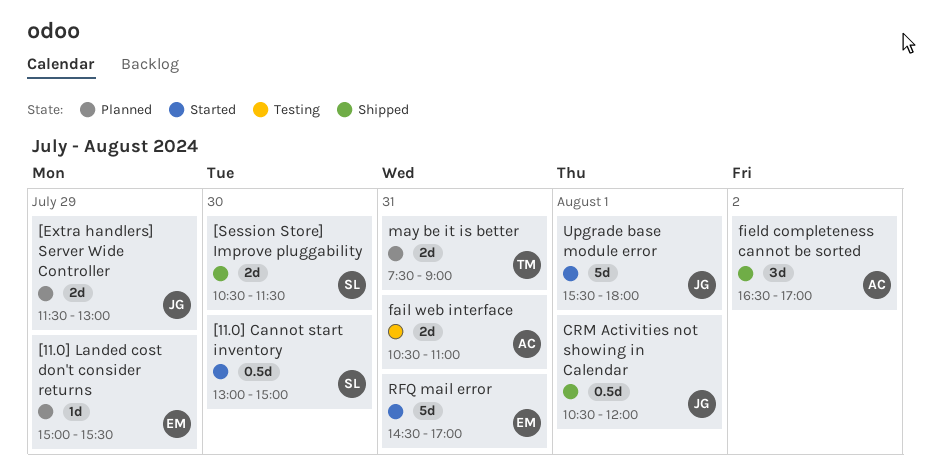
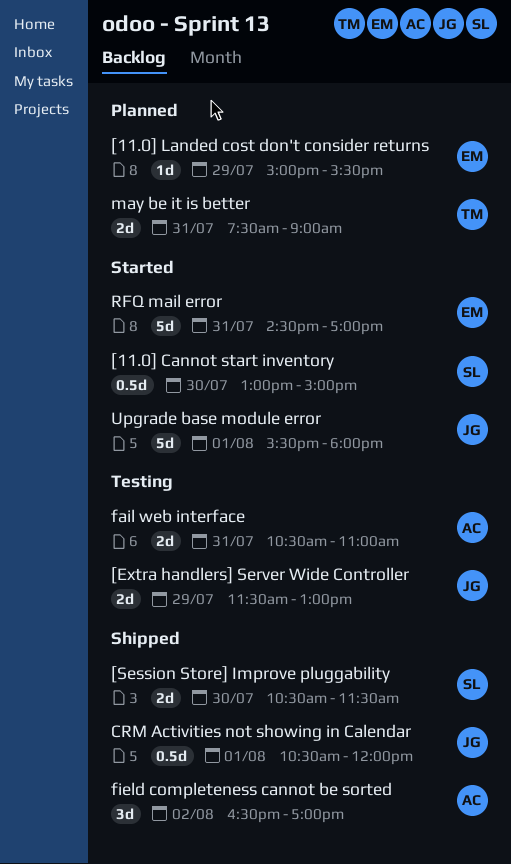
[Extra handlers] Server Wide Controller, status: Planned -> Testing

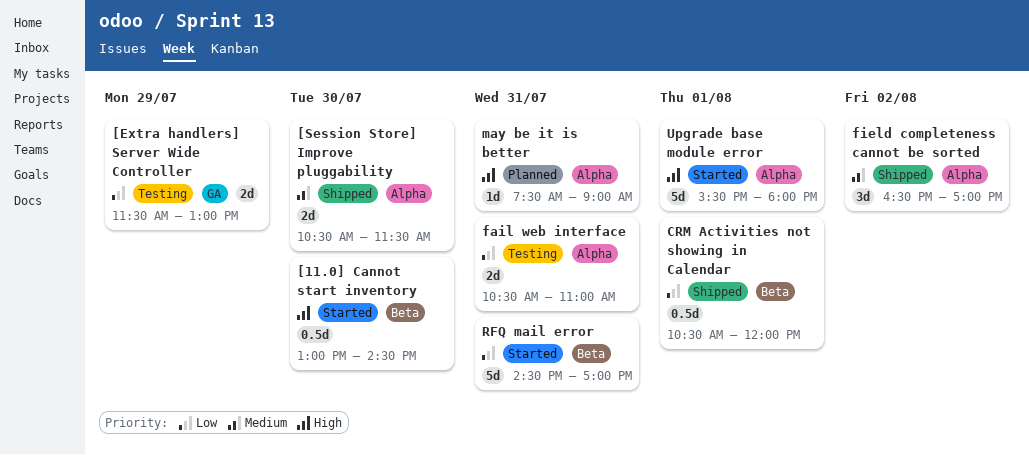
[11.0] Cannot start inventory, ends: 15:00 -> 14:30
[11.0] Landed cost don't consider returns: present -> none
may be it is better, estimate: 2d -> 1d

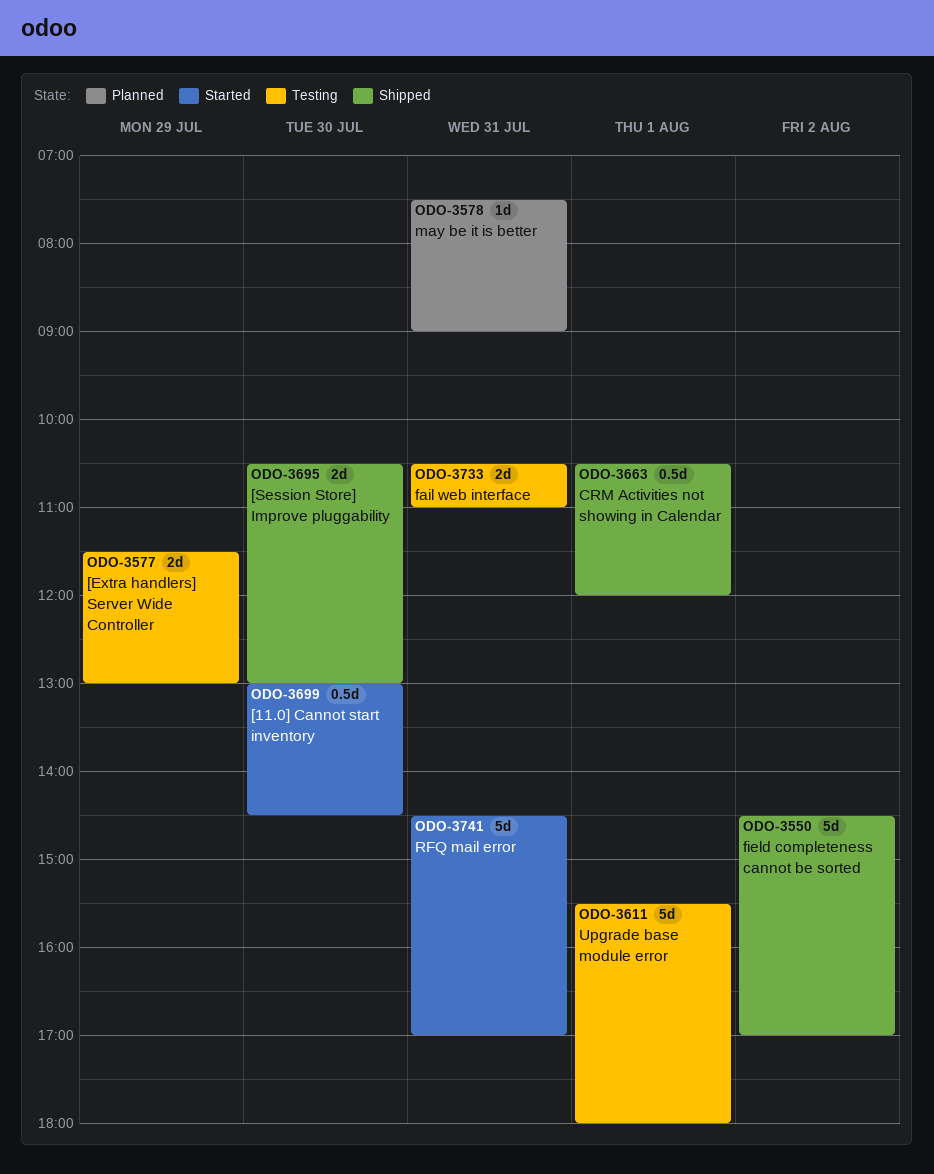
[Session Store] Improve pluggability, ends: 11:30 -> 13:00
field completeness cannot be sorted, estimate: 3d -> 5d
field completeness cannot be sorted, begins: 16:30 -> 14:30
Upgrade base module error, status: Started -> Testing

